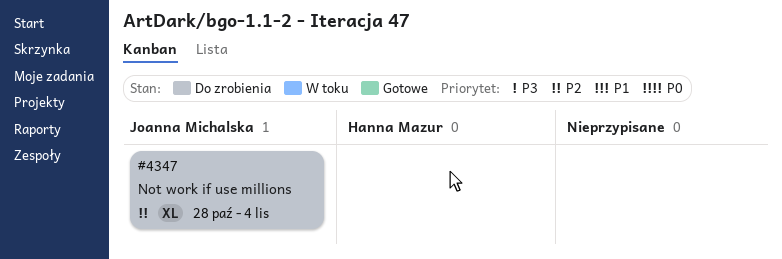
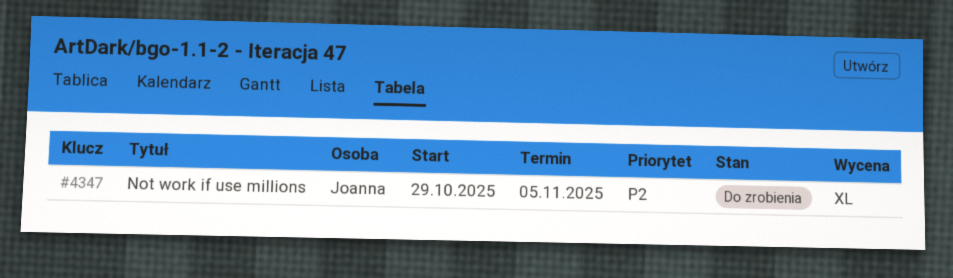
#4347, start: Oct 28 -> Oct 29
#4347, due: Nov 4 -> Nov 5

